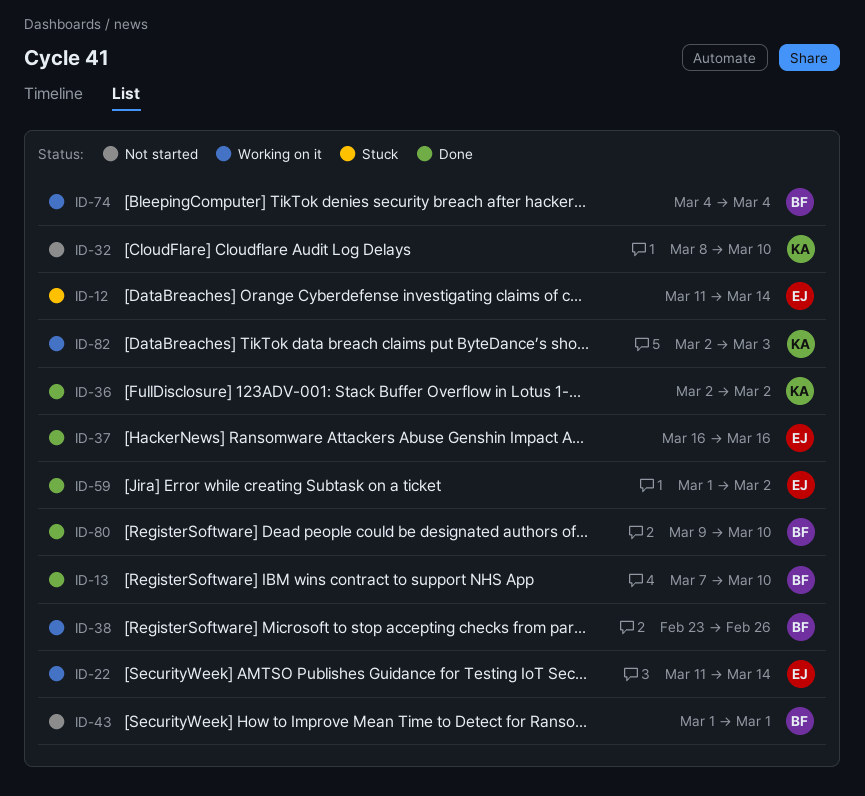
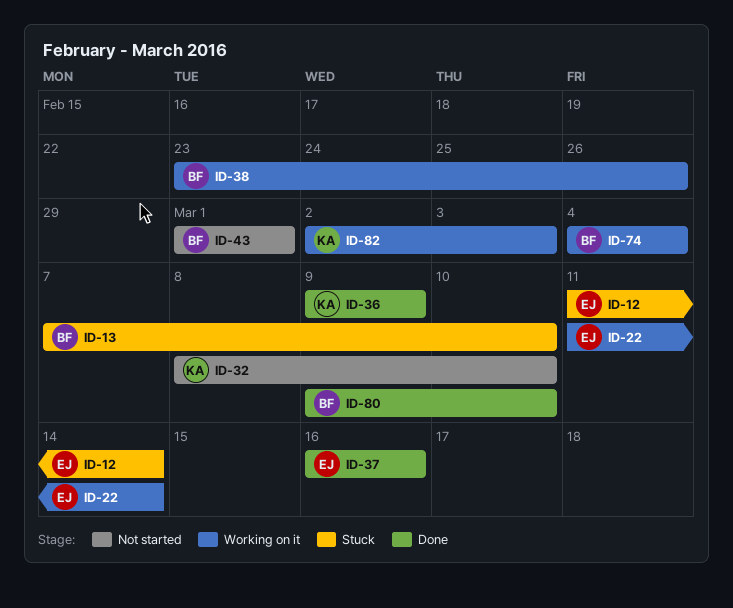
ID-13, status: Done -> Stuck
ID-36, start: Mar 2 -> Mar 9
ID-36, due: Mar 2 -> Mar 9
ID-59: present -> none

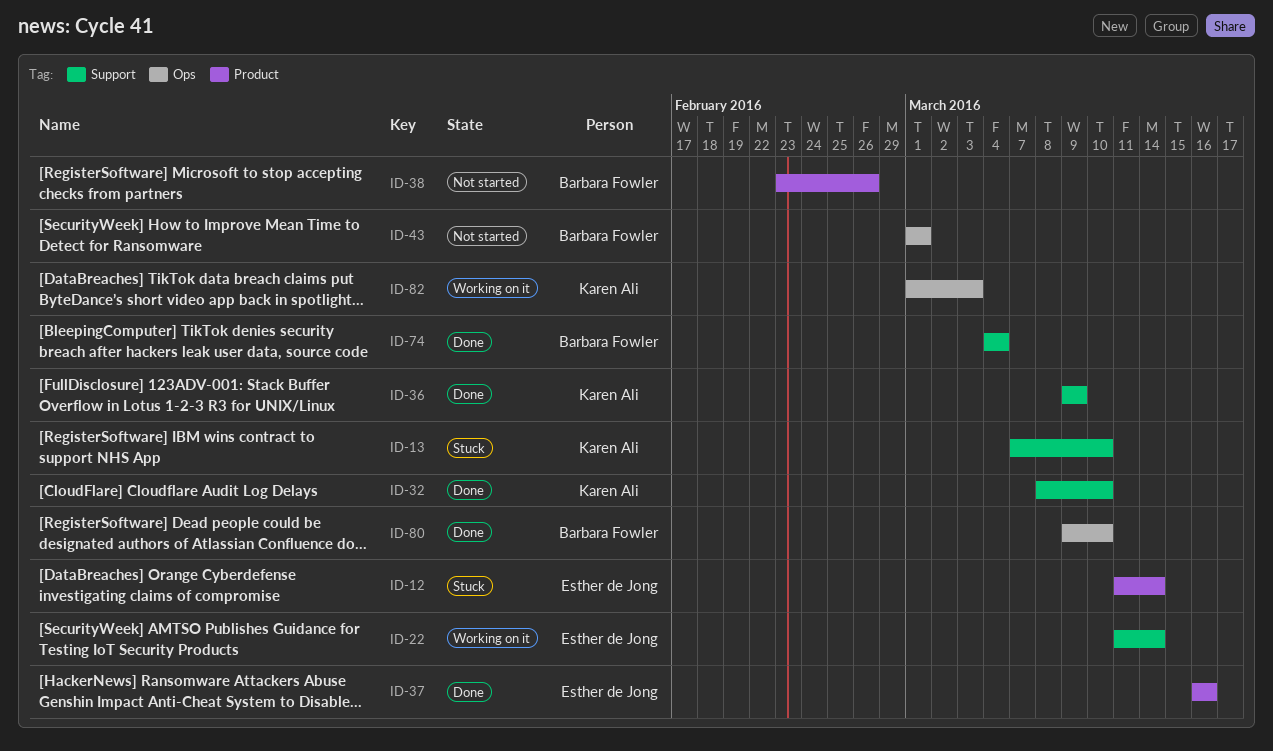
ID-13, owner: Barbara Fowler -> Karen Ali
ID-32, status: Not started -> Done
ID-38, status: Working on it -> Not started
ID-74, status: Working on it -> Done
ID-82, start: Mar 2 -> Mar 1

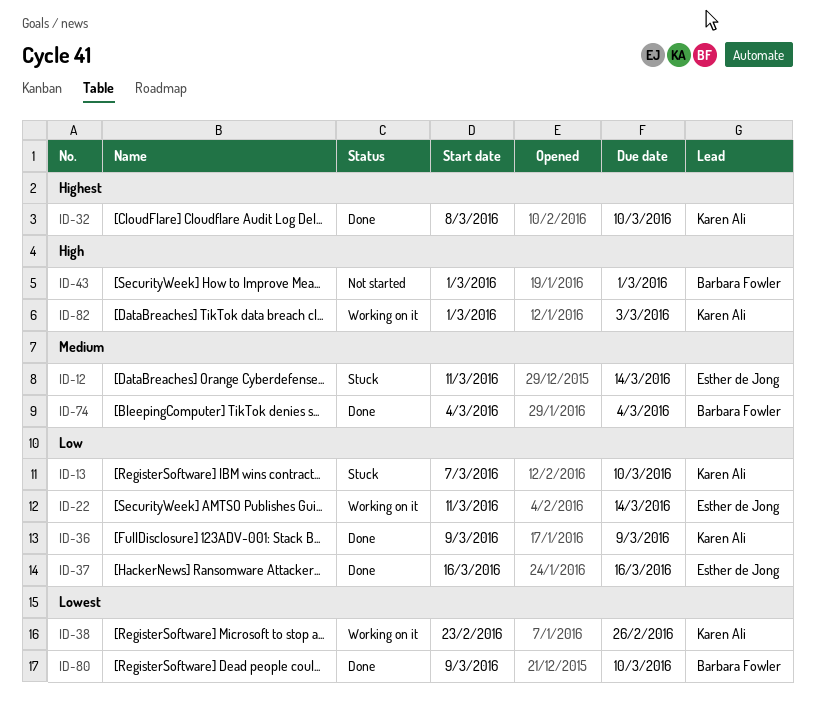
ID-38, status: Not started -> Working on it
ID-38, owner: Barbara Fowler -> Karen Ali

